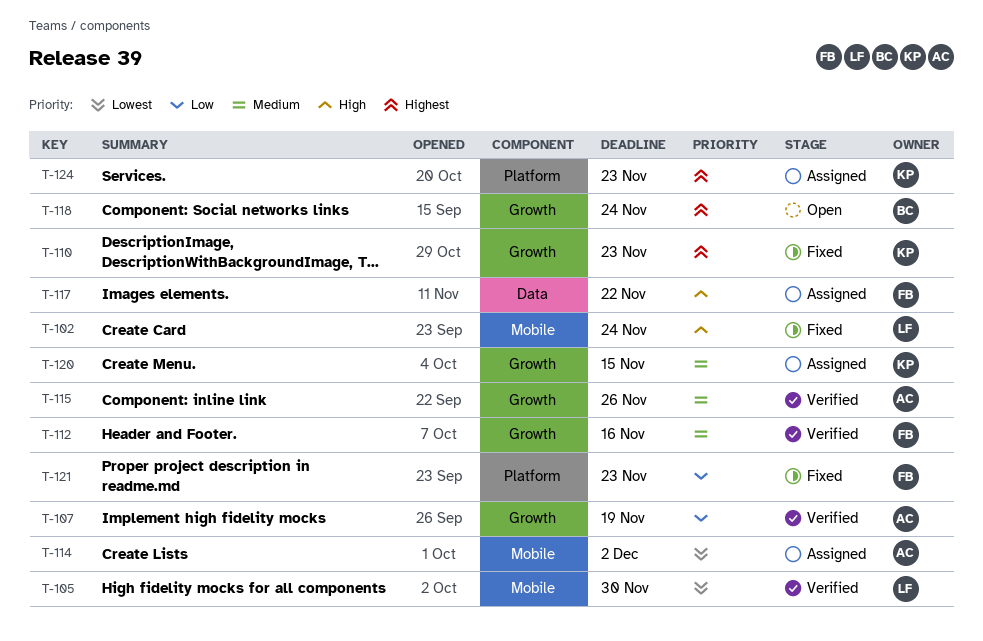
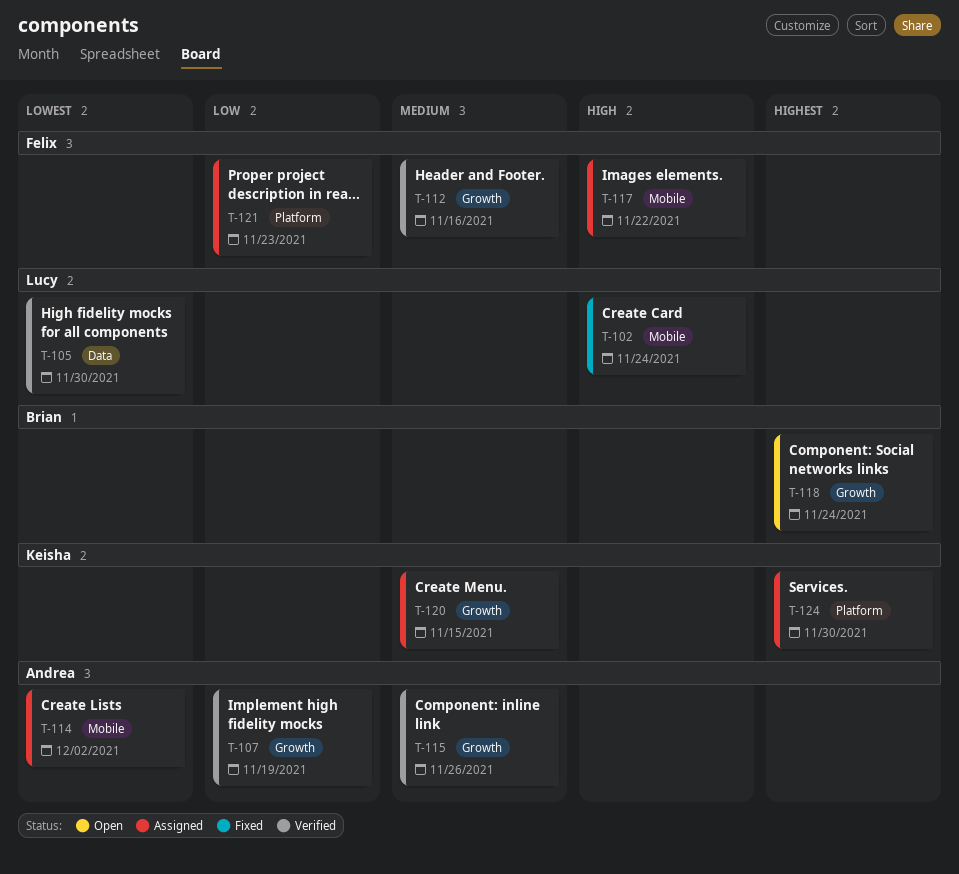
T-105, label: Mobile -> Data
T-110: present -> none
T-117, label: Data -> Mobile
T-121, status: Fixed -> Assigned
T-124, due: Nov 23 -> Nov 30

